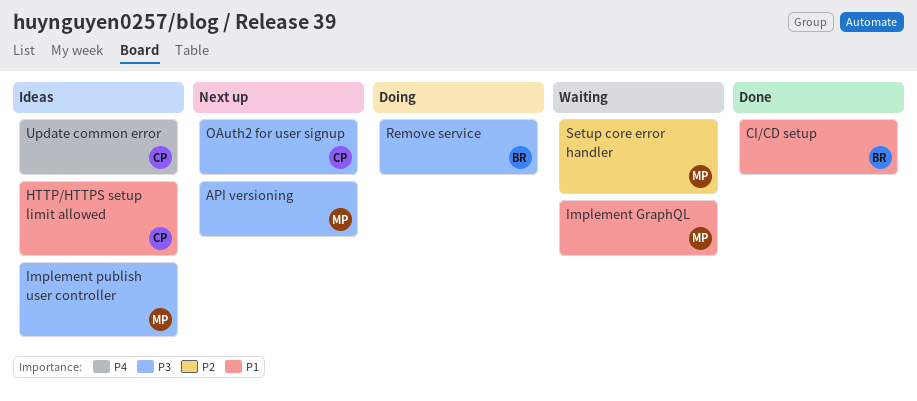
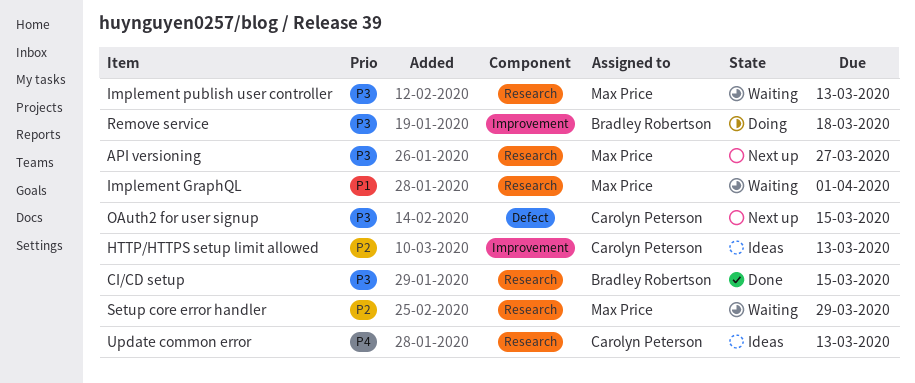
CI/CD setup, priority: P1 -> P3
HTTP/HTTPS setup limit allowed, priority: P1 -> P2
Implement publish user controller, status: Ideas -> Waiting

